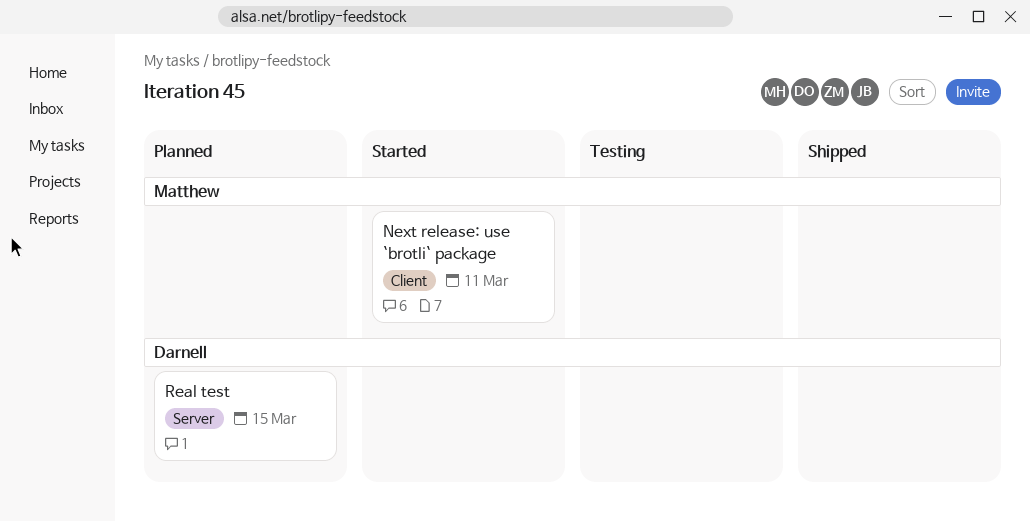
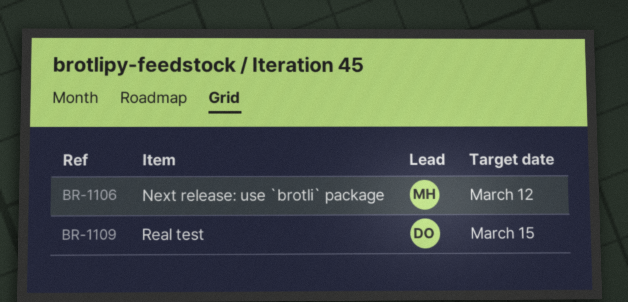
Next release: use `brotli` package, due: Mar 11 -> Mar 12

